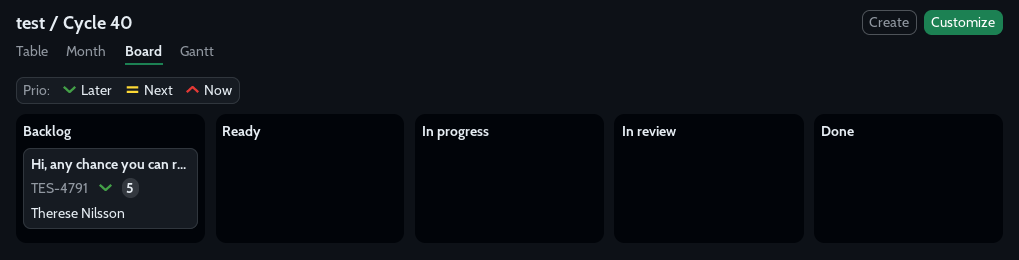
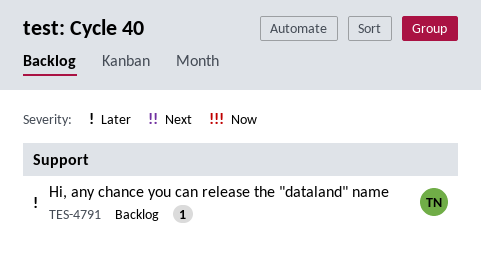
TES-4791, estimate: 5 -> 1

